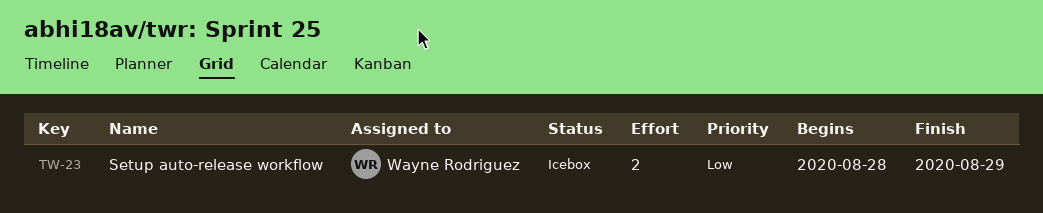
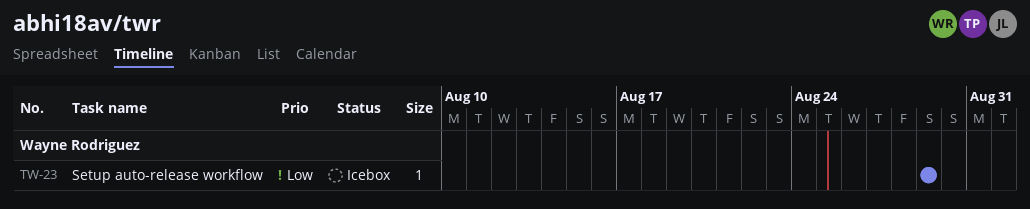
TW-23, estimate: 2 -> 1
TW-23, start: Aug 28 -> Aug 29

